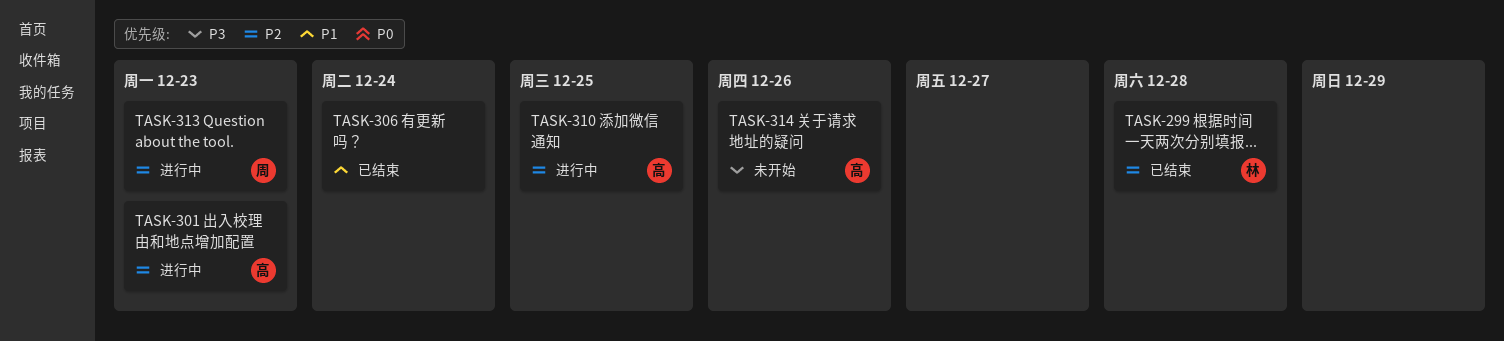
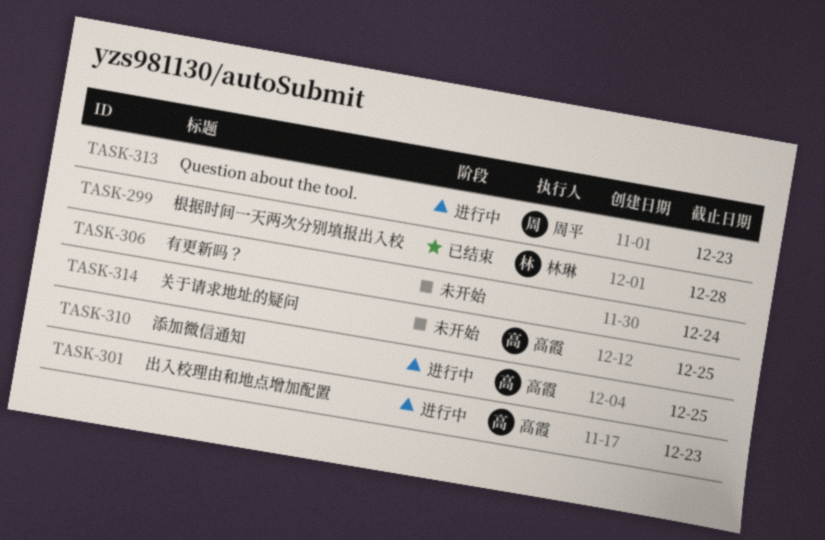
TASK-306, status: 已结束 -> 未开始
TASK-314, due: Dec 26 -> Dec 25

